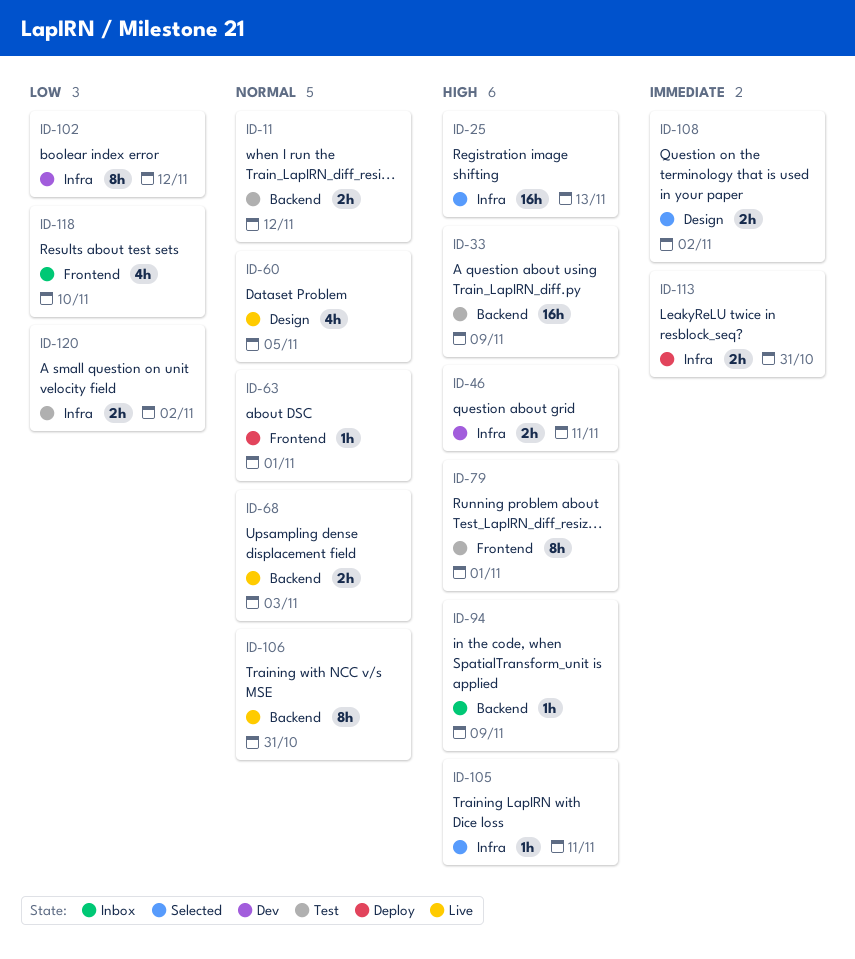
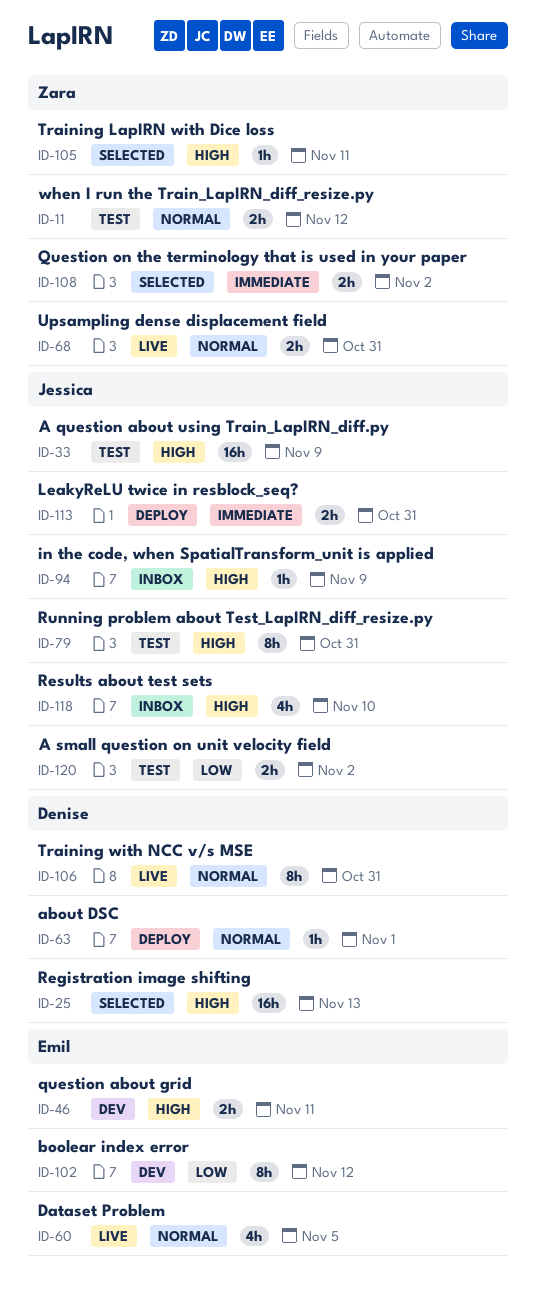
ID-68, due: Nov 3 -> Oct 31
ID-79, due: Nov 1 -> Oct 31
ID-118, priority: Low -> High

